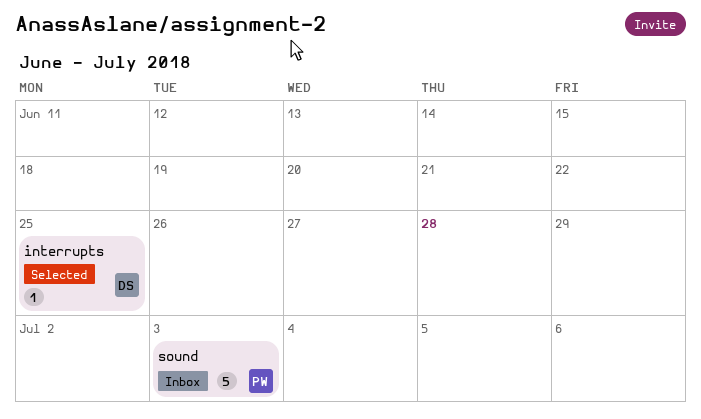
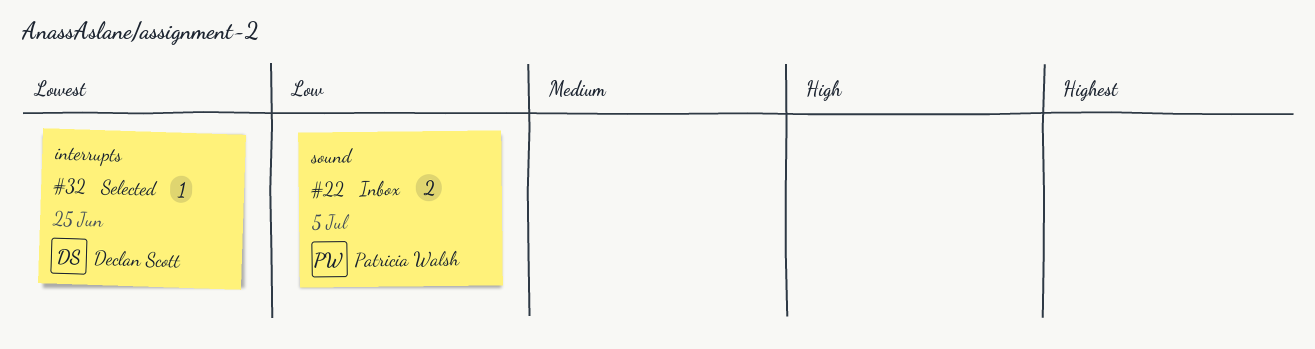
sound, estimate: 5 -> 2
sound, due: Jul 3 -> Jul 5

